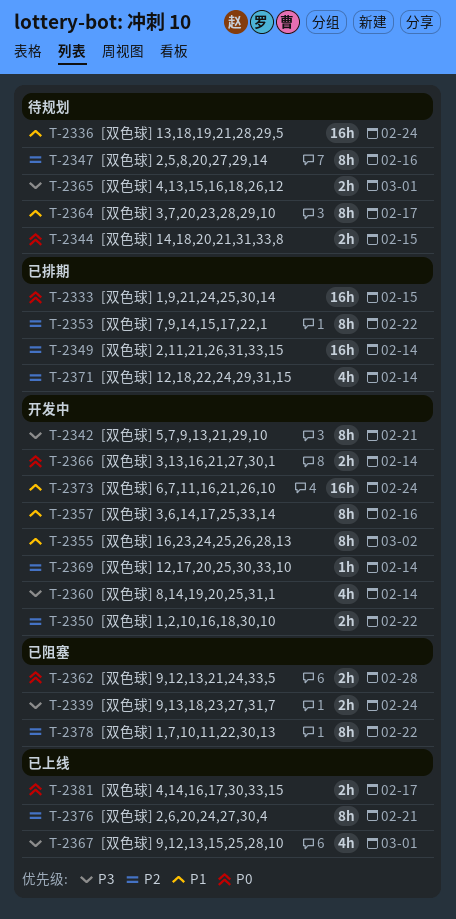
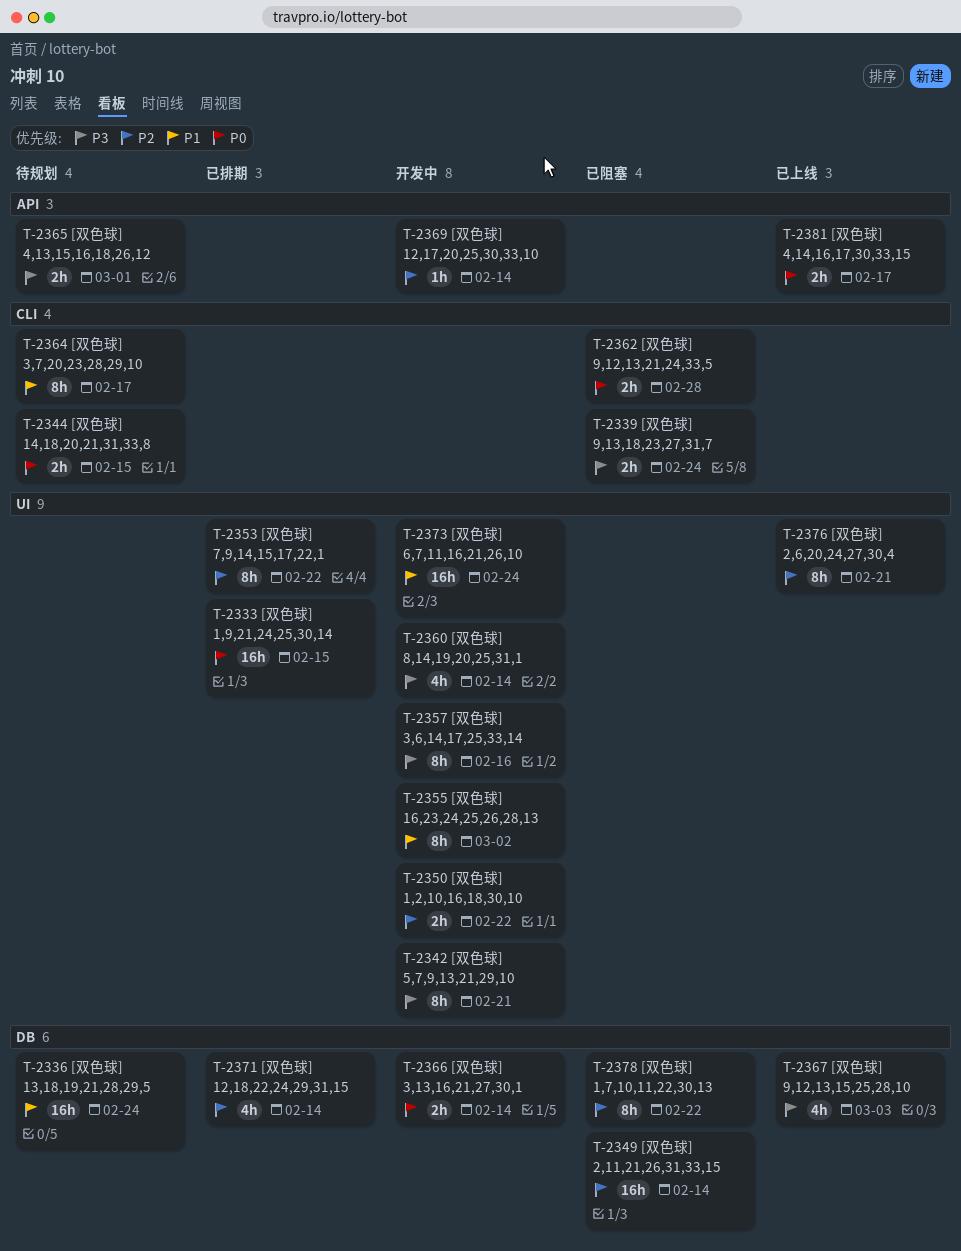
T-2347: present -> none
T-2349, status: 已排期 -> 已阻塞
T-2357, priority: P1 -> P3
T-2367, due: Mar 1 -> Mar 3

